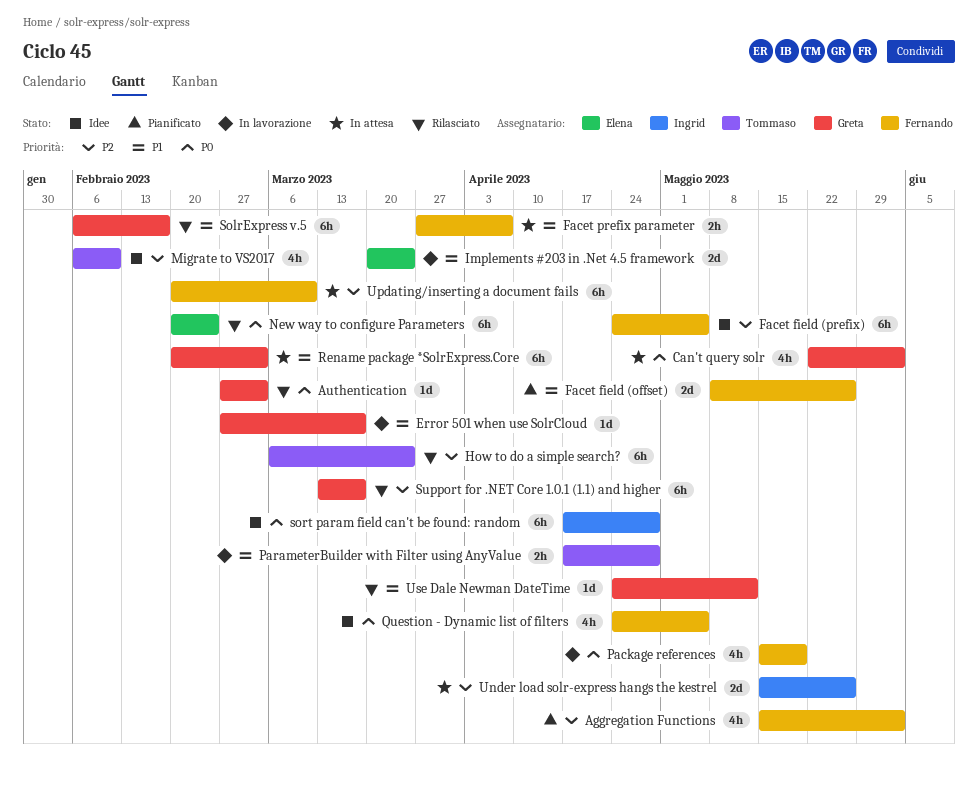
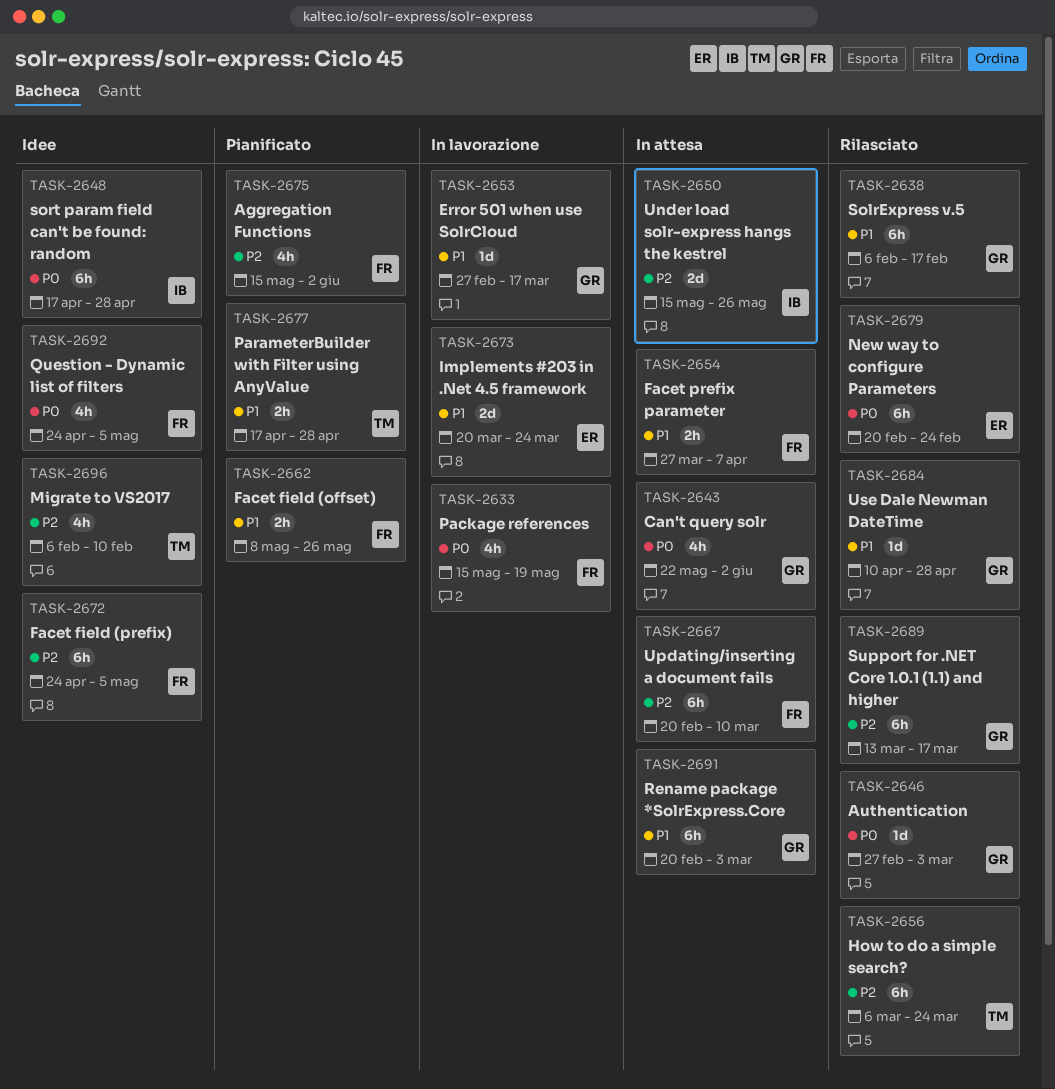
Facet field (offset), estimate: 2d -> 2h
ParameterBuilder with Filter using AnyValue, status: In lavorazione -> Pianificato
Use Dale Newman DateTime, start: Apr 24 -> Apr 10
Use Dale Newman DateTime, due: May 12 -> Apr 28

